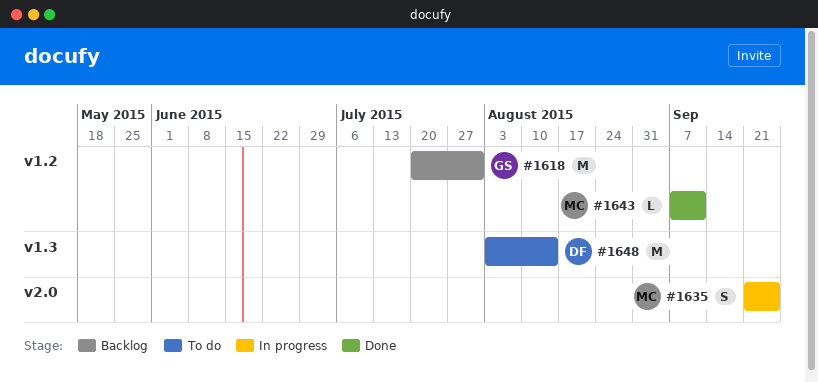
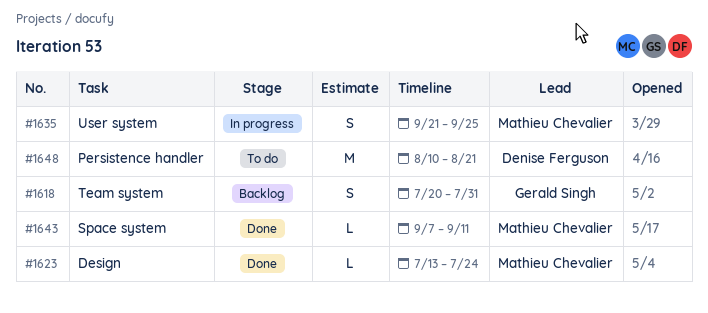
#1618, estimate: M -> S
#1623: none -> present
#1648, start: Aug 3 -> Aug 10
#1648, due: Aug 14 -> Aug 21

